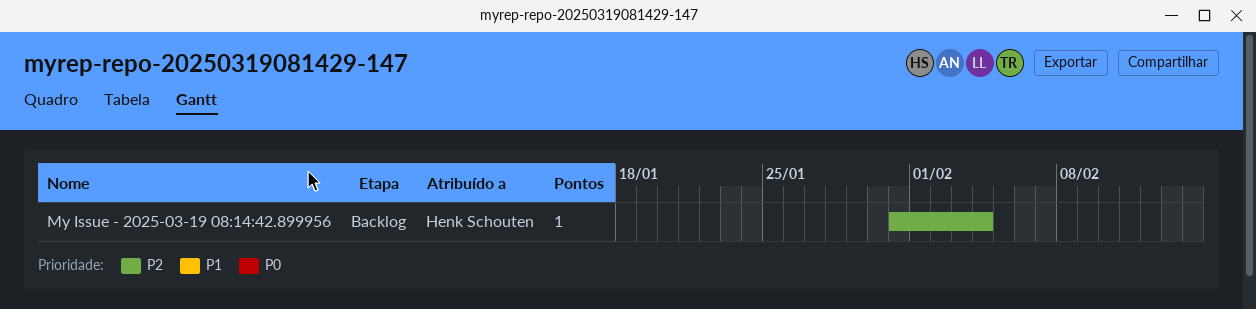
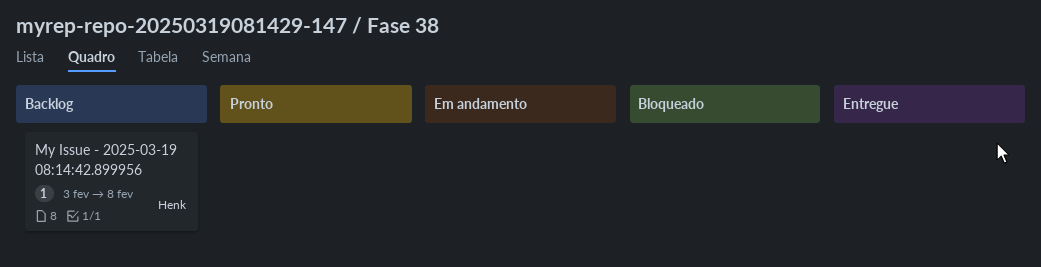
My Issue - 2025-03-19 08:14:42.899956, start: Jan 31 -> Feb 3
My Issue - 2025-03-19 08:14:42.899956, due: Feb 4 -> Feb 8

